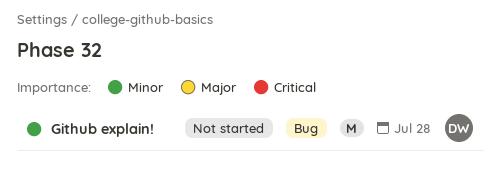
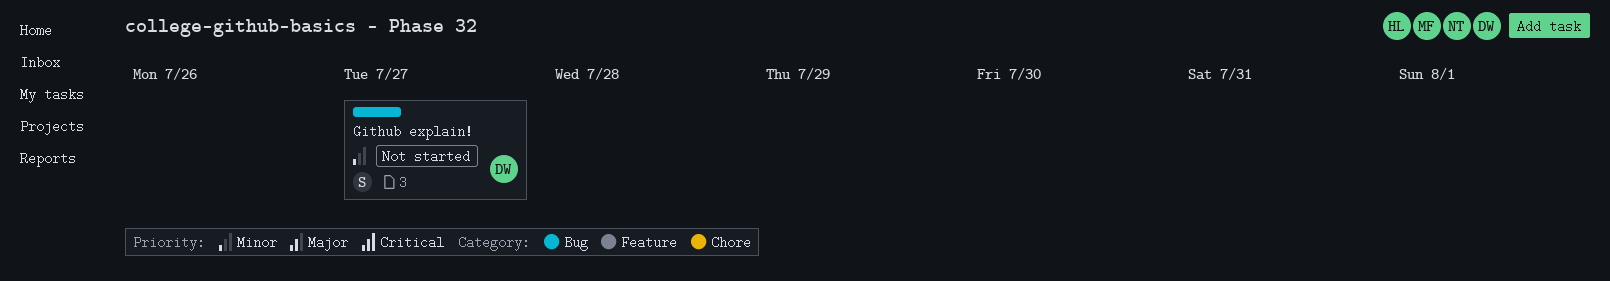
Github explain!, estimate: M -> S
Github explain!, due: Jul 28 -> Jul 27

